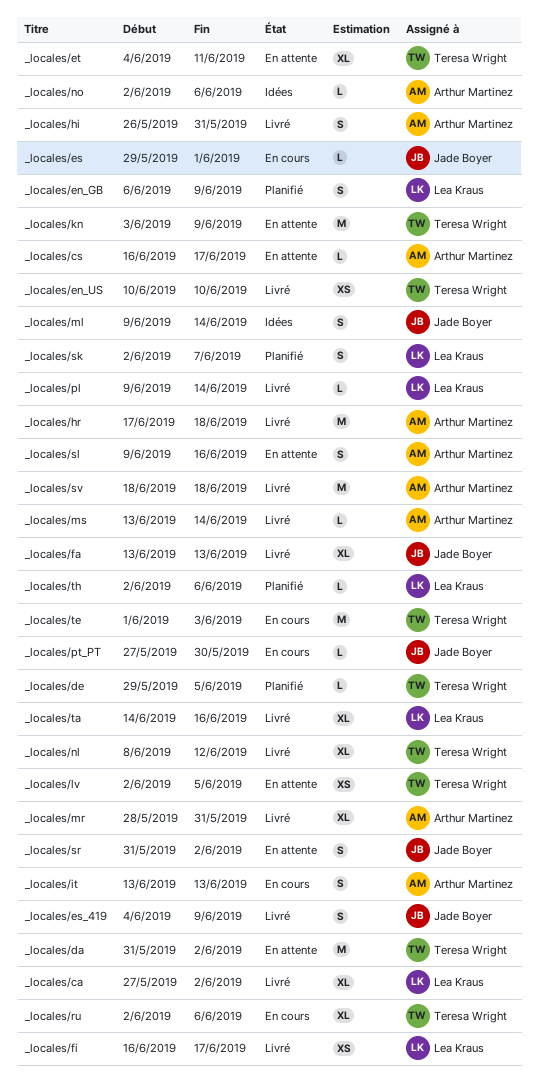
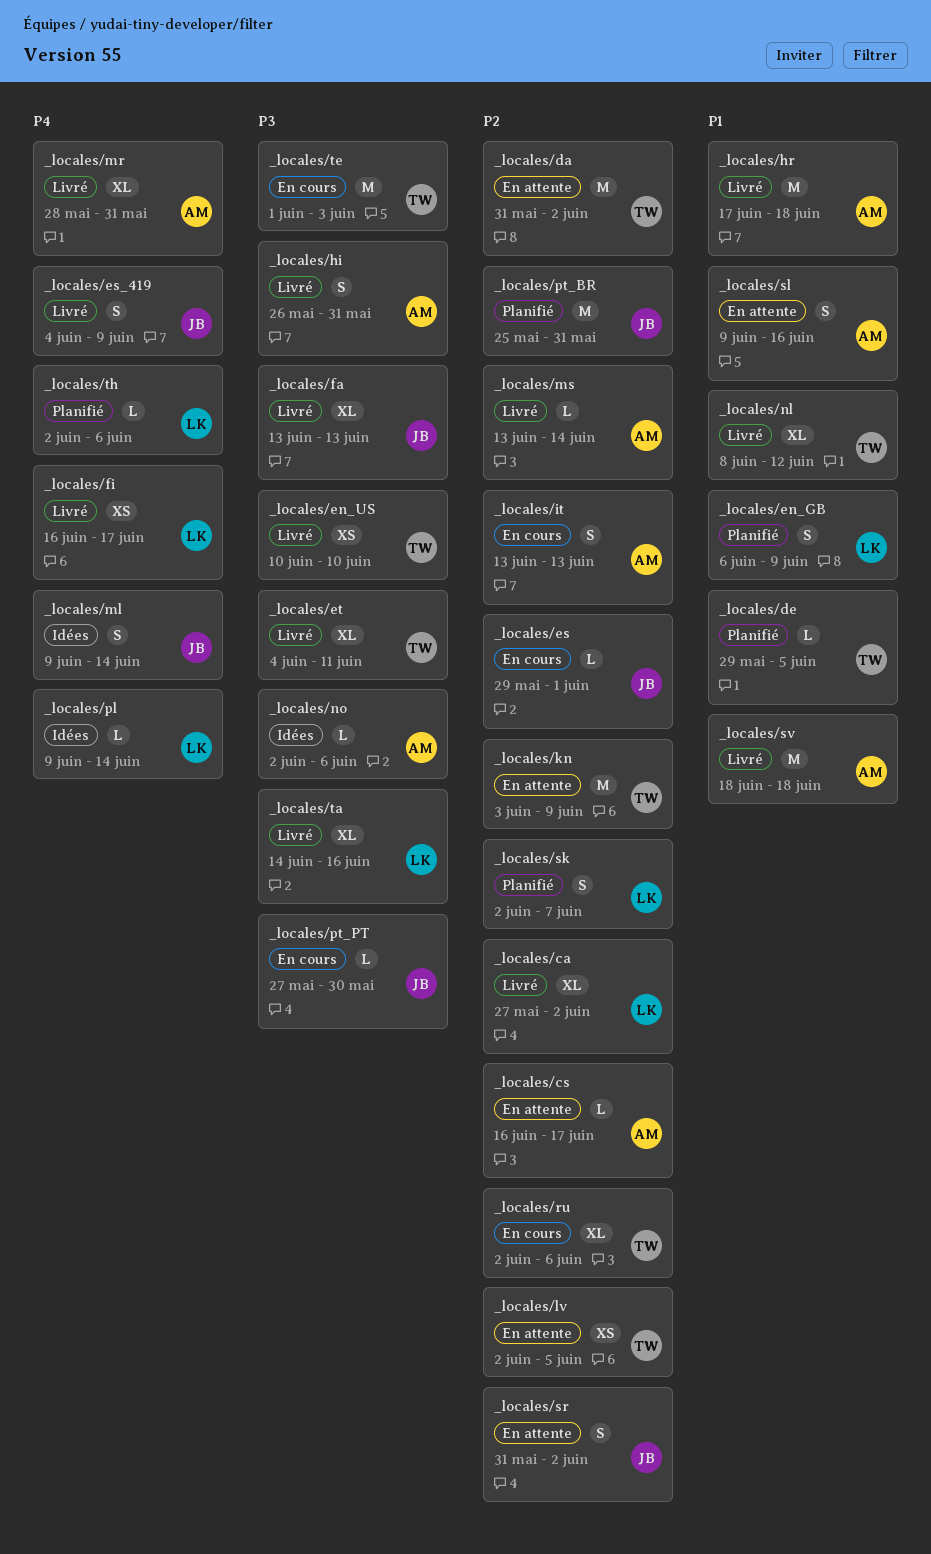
_locales/et, status: En attente -> Livré
_locales/pl, status: Livré -> Idées
_locales/pt_BR: none -> present

